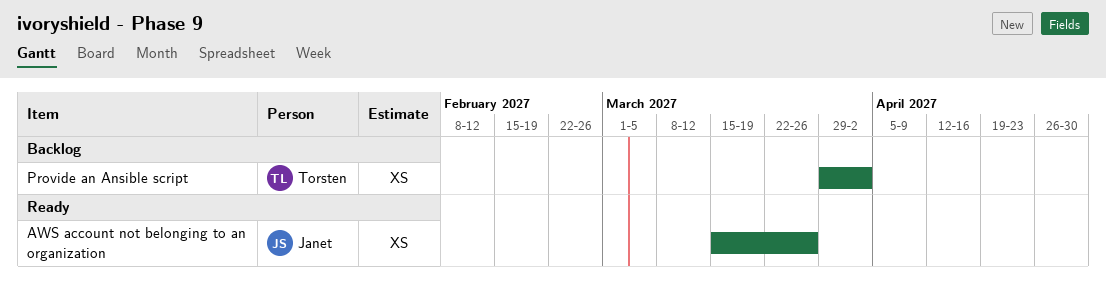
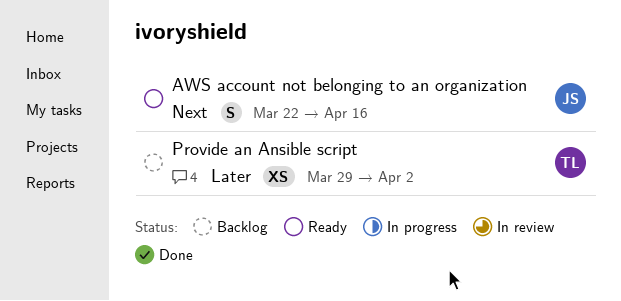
AWS account not belonging to an organization, estimate: XS -> S
AWS account not belonging to an organization, start: Mar 15 -> Mar 22
AWS account not belonging to an organization, due: Mar 26 -> Apr 16

